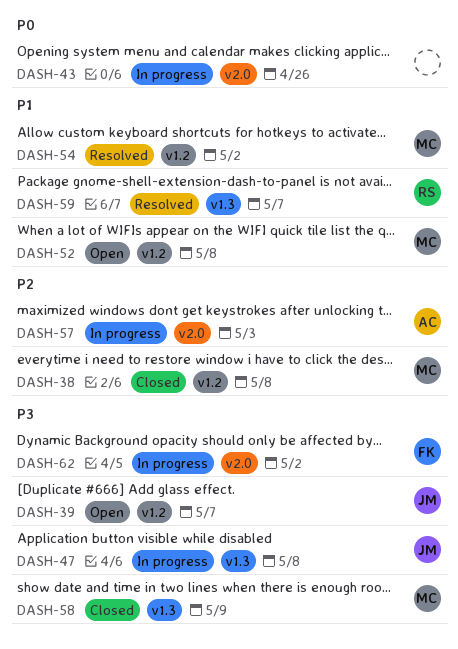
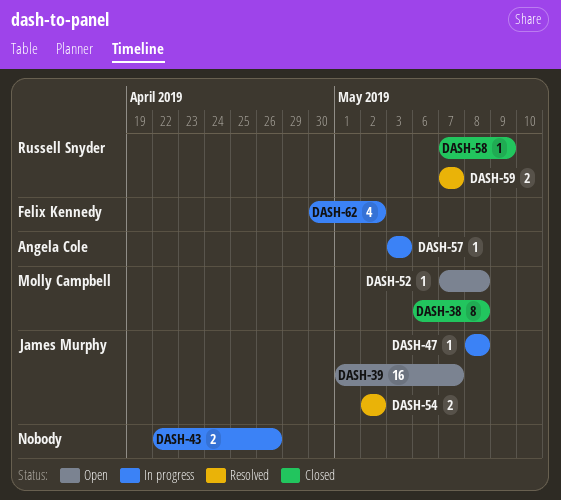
DASH-54, owner: Molly Campbell -> James Murphy
DASH-58, owner: Molly Campbell -> Russell Snyder

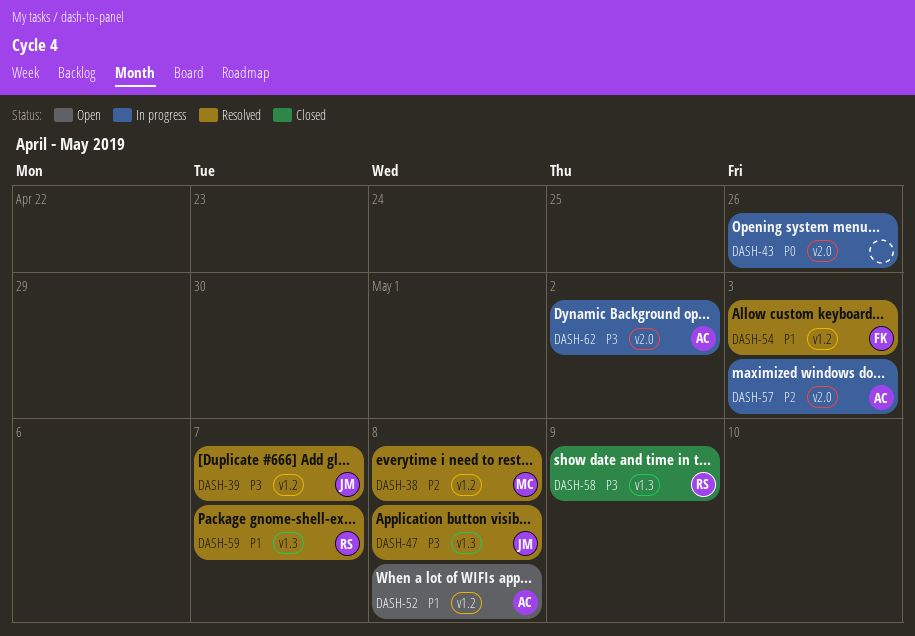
DASH-38, status: Closed -> Resolved
DASH-39, status: Open -> Resolved
DASH-47, status: In progress -> Resolved
DASH-52, owner: Molly Campbell -> Angela Cole
DASH-54, owner: James Murphy -> Felix Kennedy
DASH-54, due: May 2 -> May 3
DASH-62, owner: Felix Kennedy -> Angela Cole

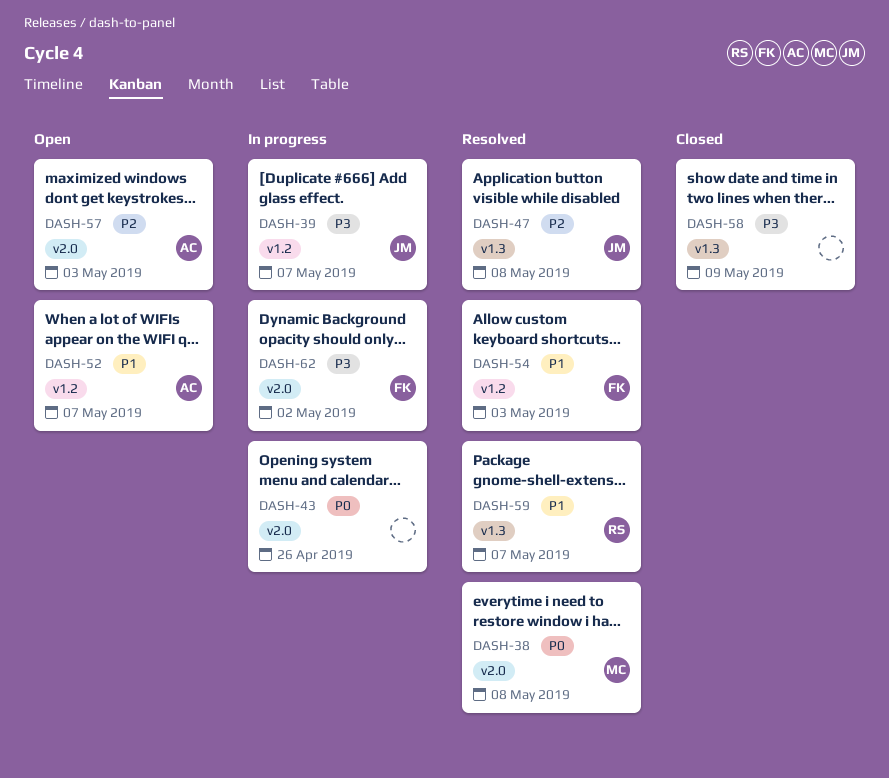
DASH-38, priority: P2 -> P0
DASH-38, label: v1.2 -> v2.0
DASH-39, status: Resolved -> In progress
DASH-47, priority: P3 -> P2
DASH-52, due: May 8 -> May 7
DASH-57, status: In progress -> Open
DASH-58, owner: RS -> none
DASH-62, owner: AC -> FK

